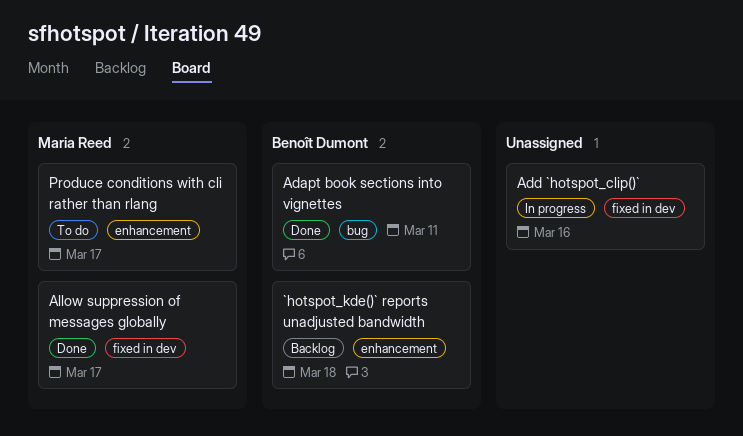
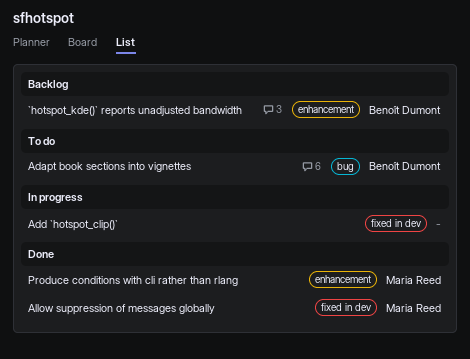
Adapt book sections into vignettes, status: Done -> To do
Produce conditions with cli rather than rlang, status: To do -> Done

